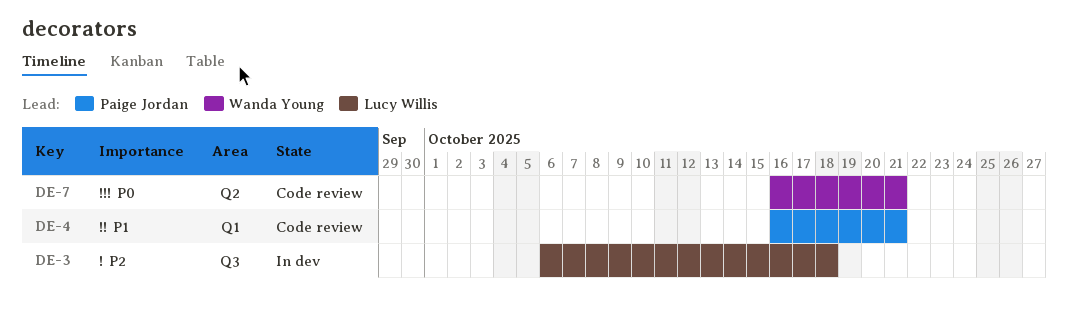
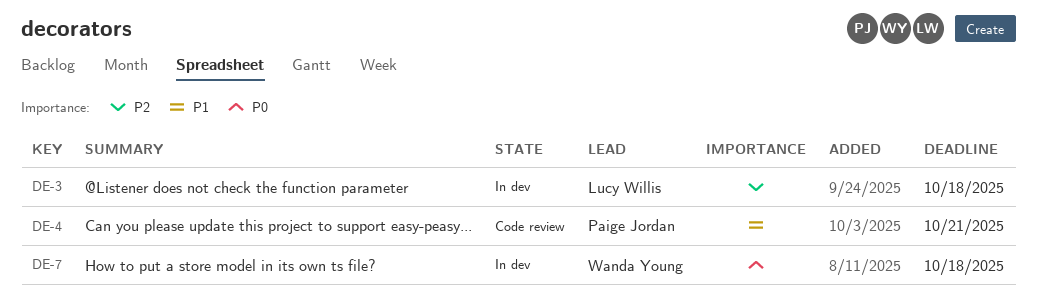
DE-7, status: Code review -> In dev
DE-7, due: Oct 21 -> Oct 18

